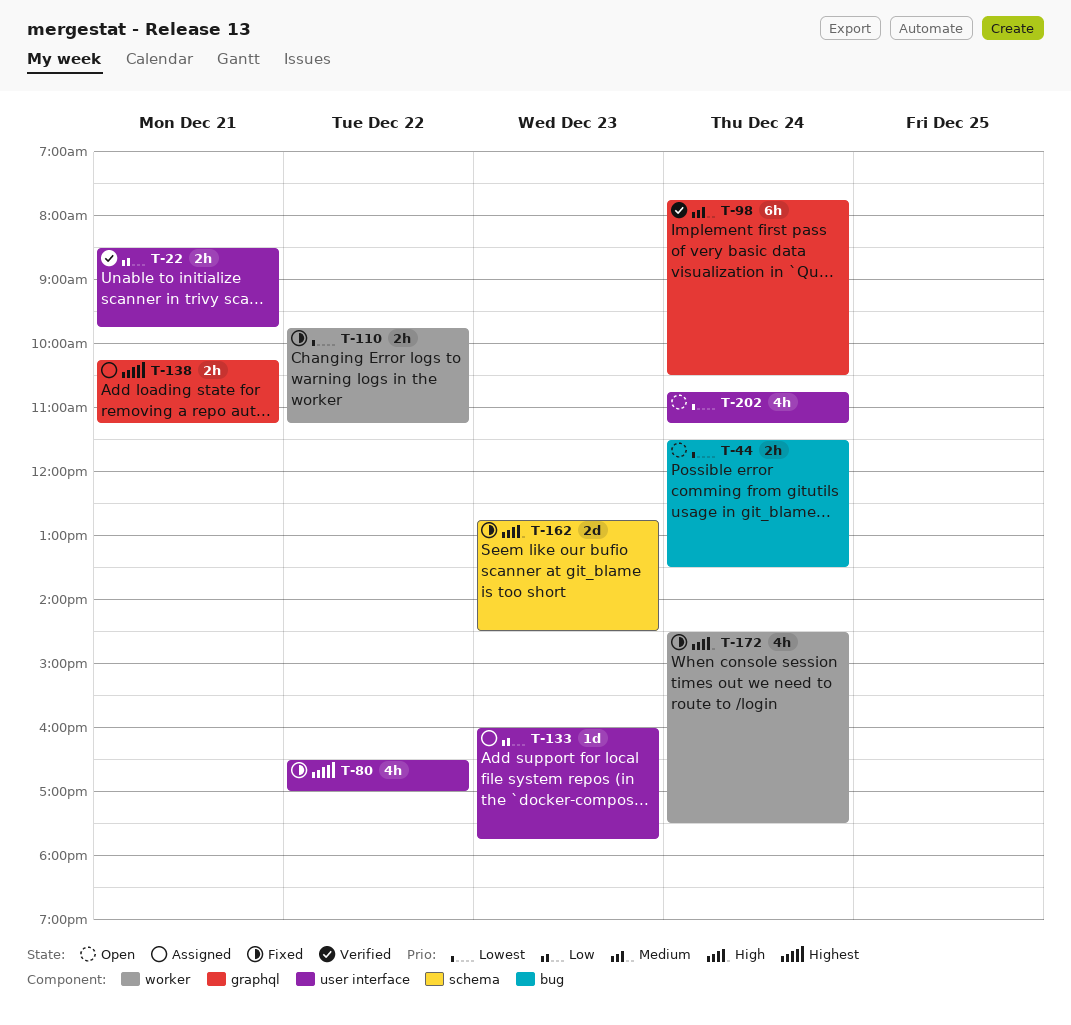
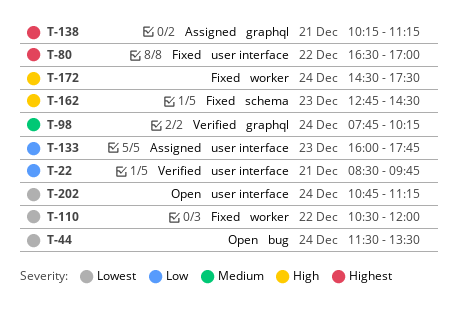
T-98, ends: 10:30 -> 10:15
T-110, begins: 09:45 -> 10:30
T-110, ends: 11:15 -> 12:00

